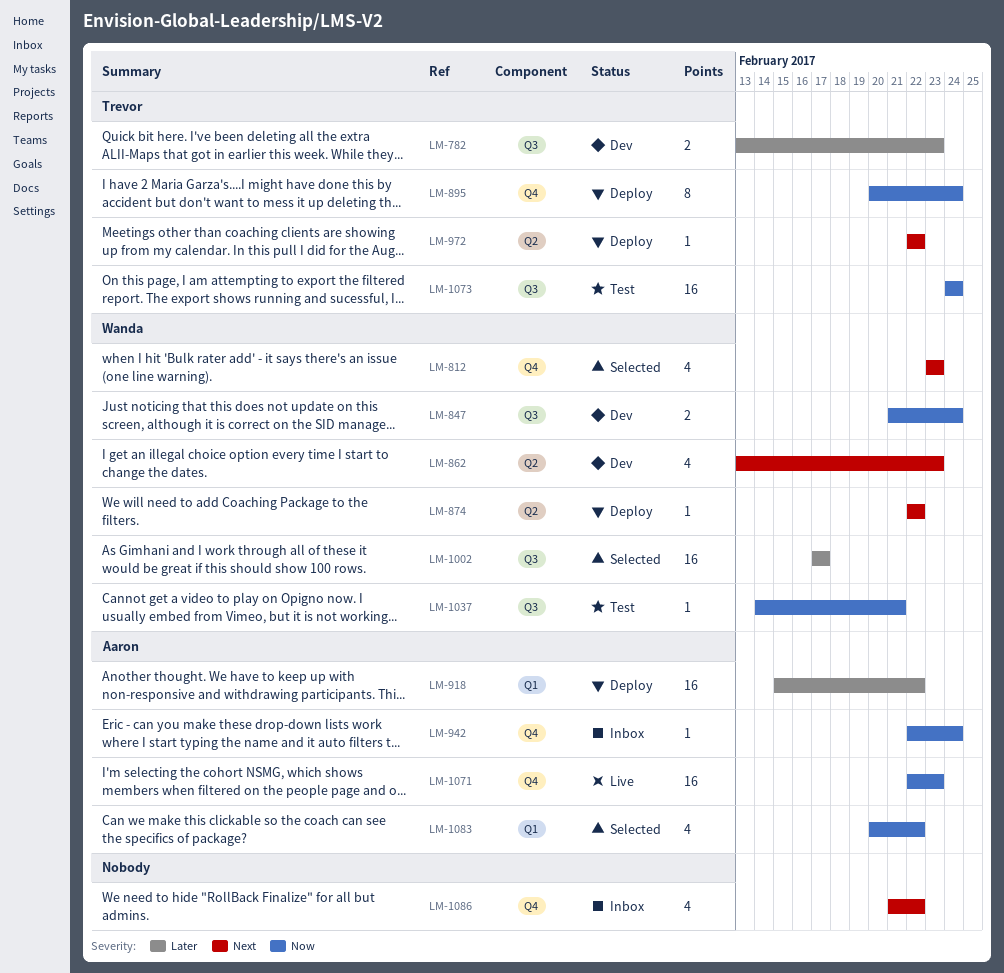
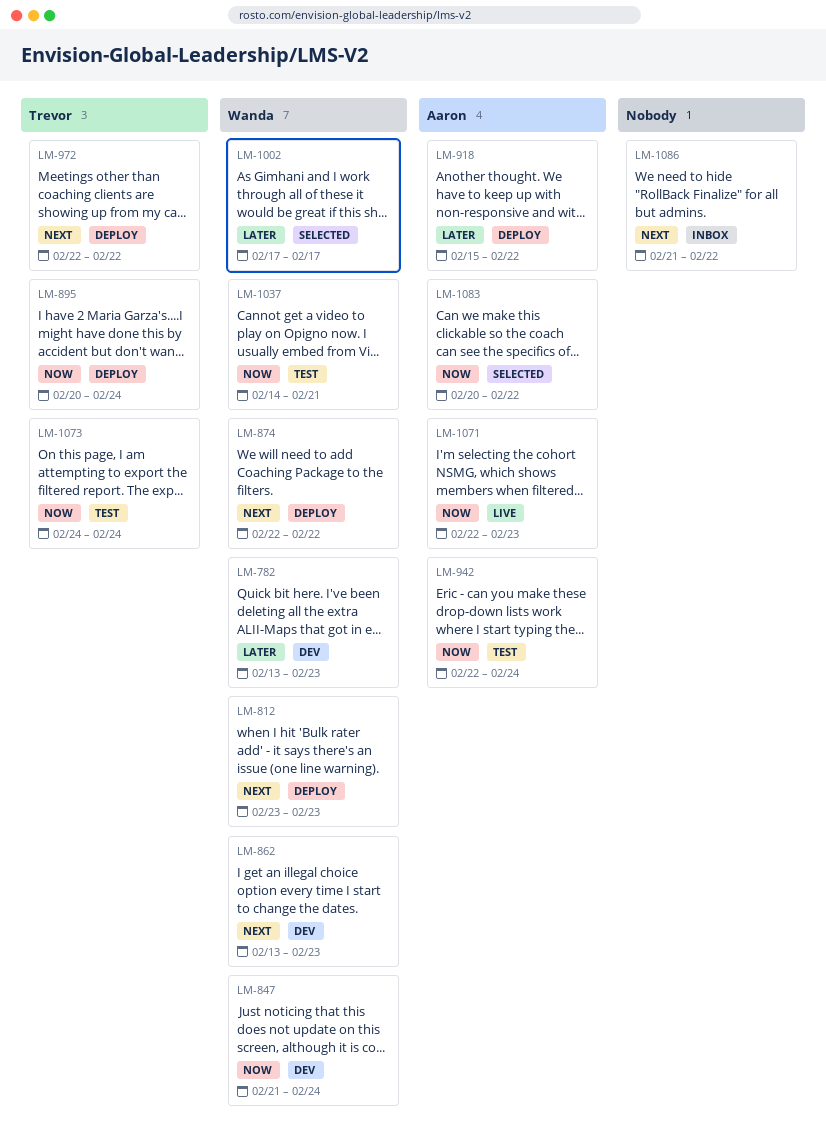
LM-782, owner: Trevor -> Wanda
LM-812, status: Selected -> Deploy
LM-942, status: Inbox -> Test

